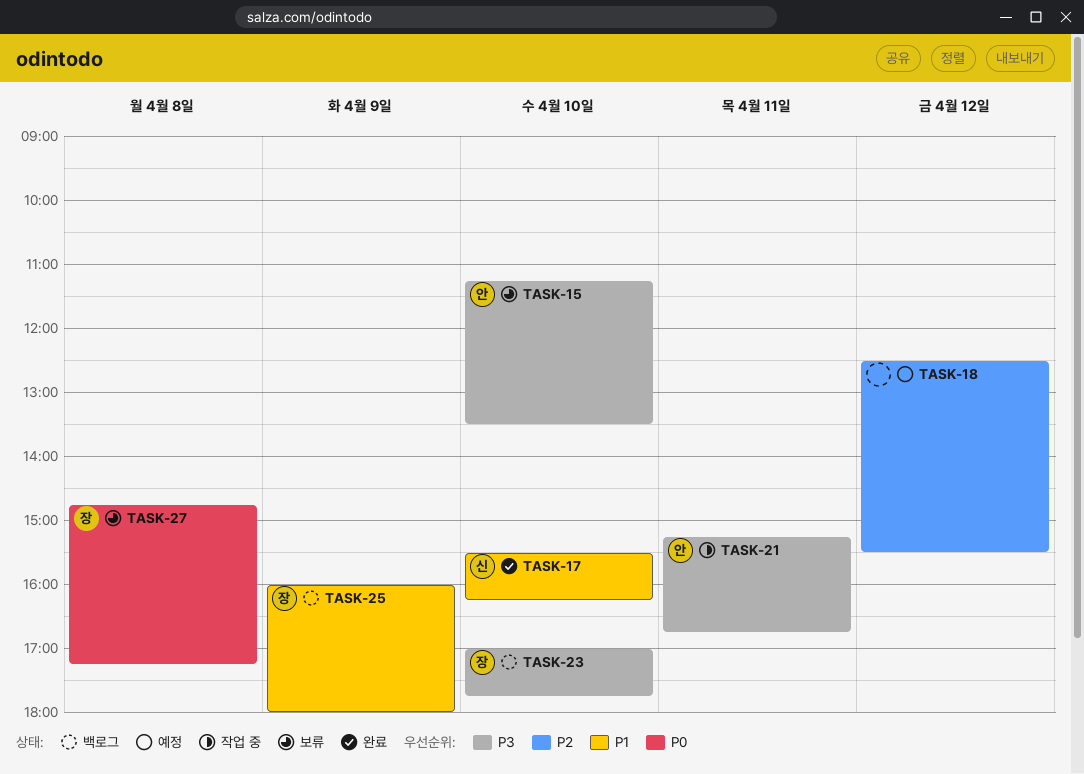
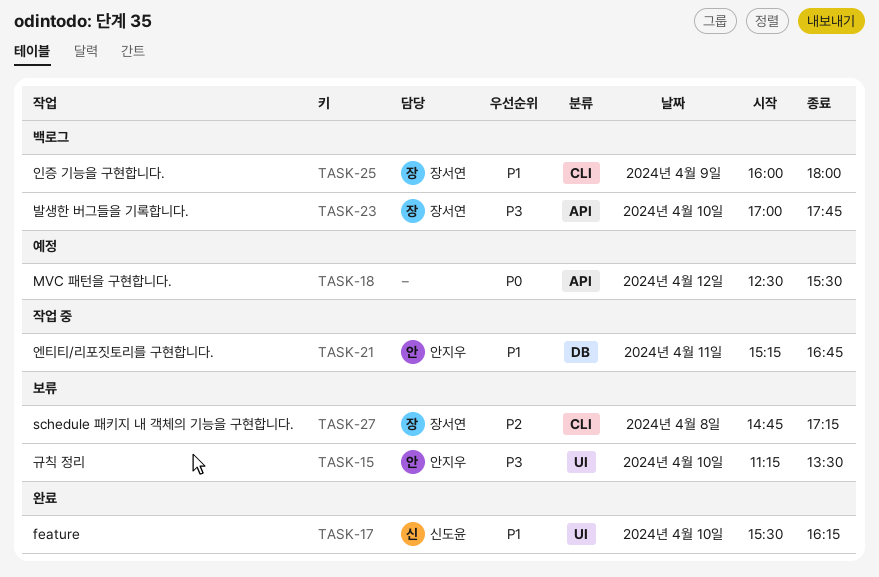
TASK-18, priority: P2 -> P0
TASK-21, priority: P3 -> P1
TASK-27, priority: P0 -> P2

